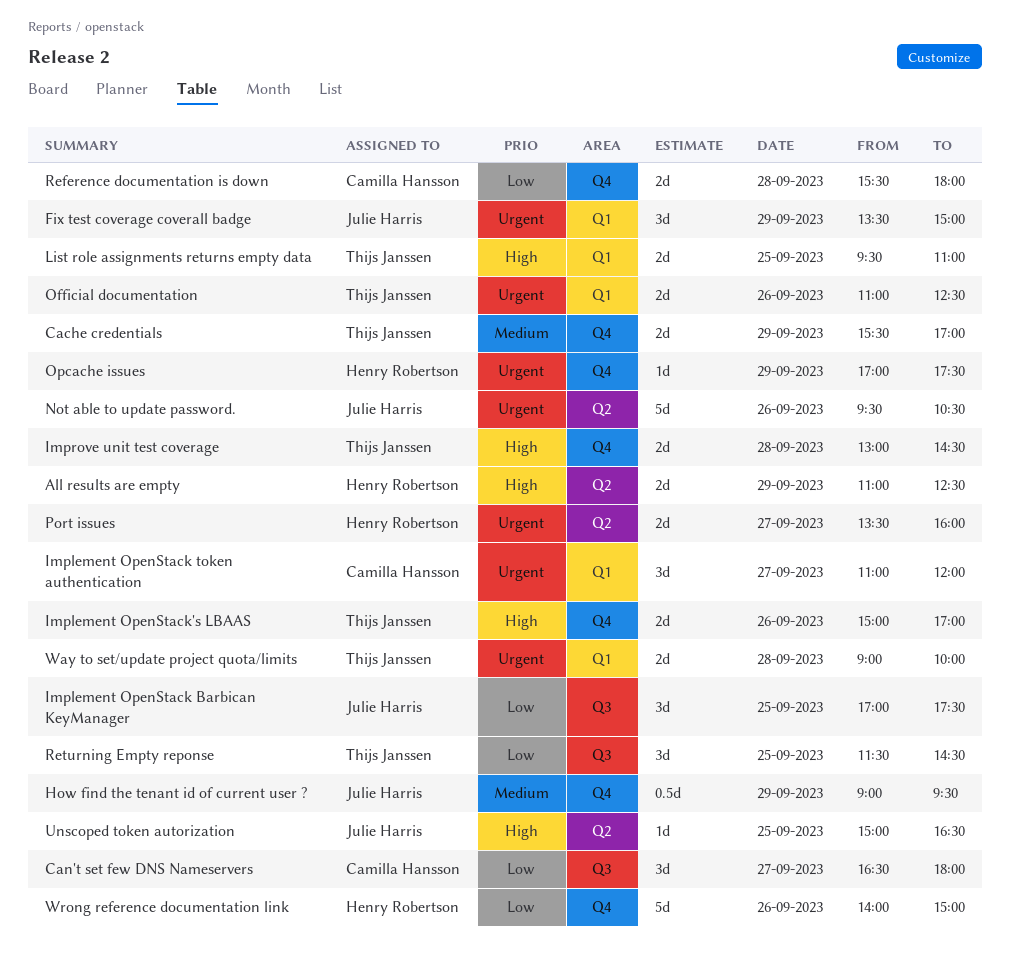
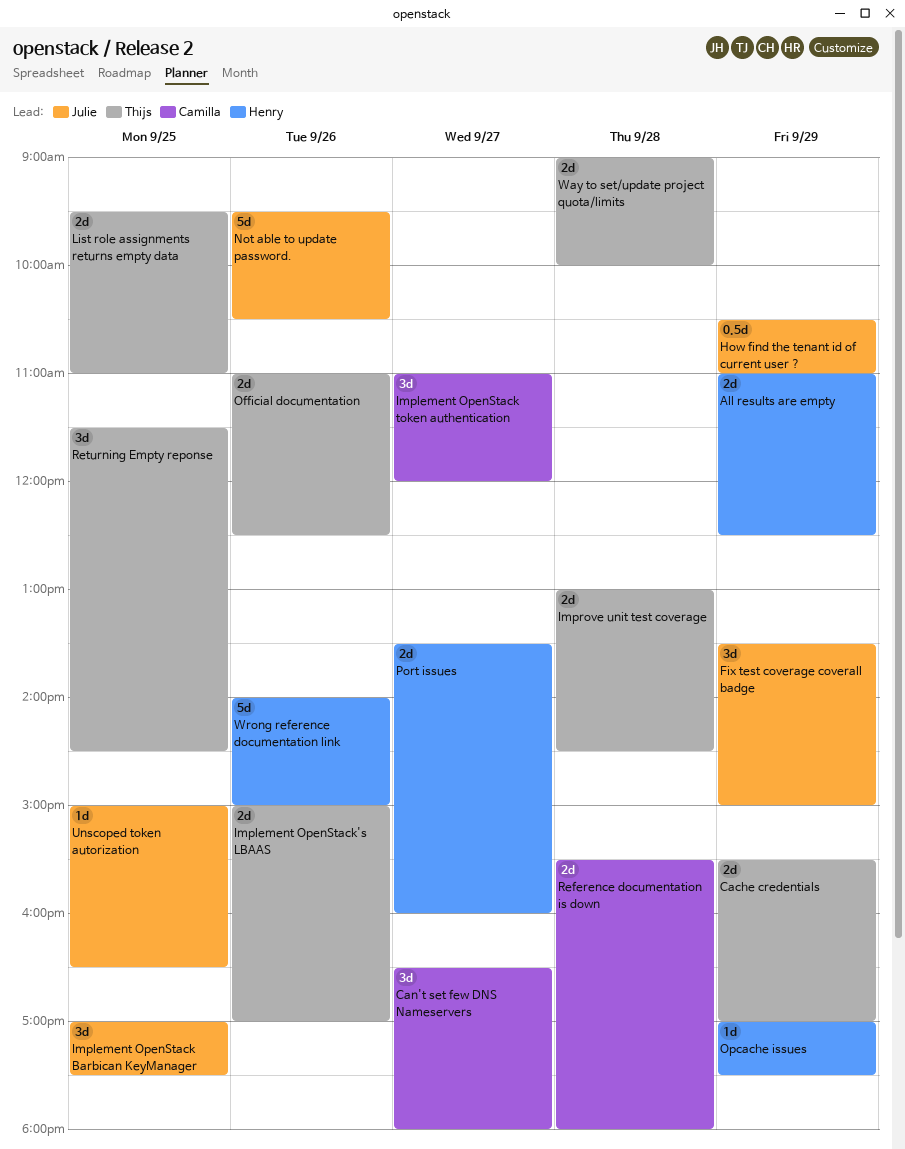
How find the tenant id of current user ?, begins: 09:00 -> 10:30
How find the tenant id of current user ?, ends: 09:30 -> 11:00

